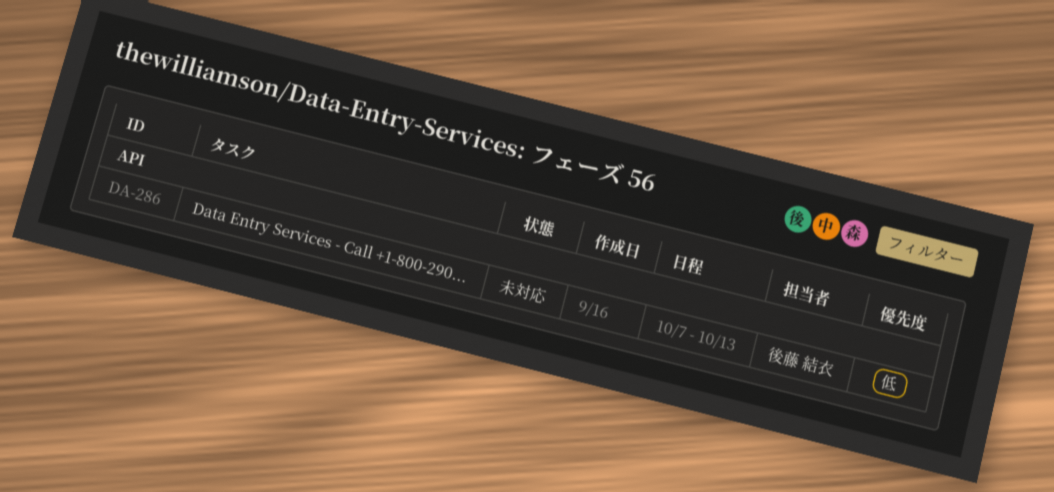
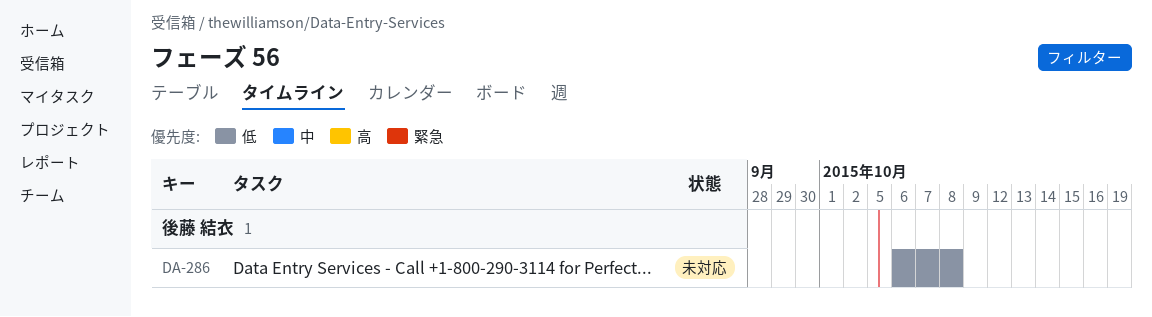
DA-286, start: Oct 7 -> Oct 6
DA-286, due: Oct 13 -> Oct 8

